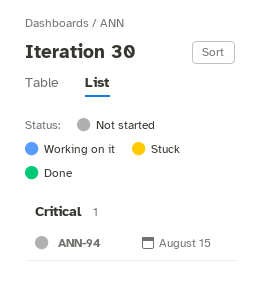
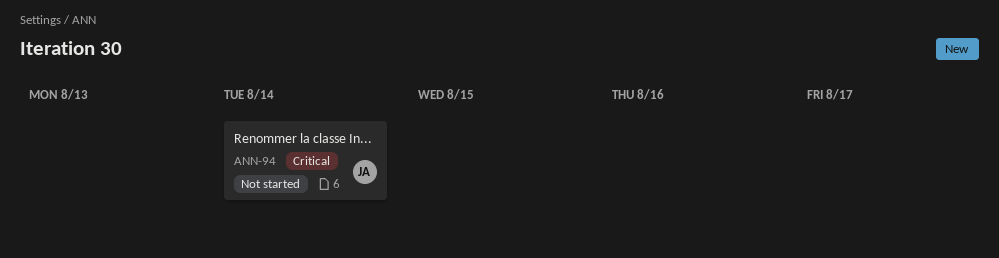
ANN-94, due: Aug 15 -> Aug 14

